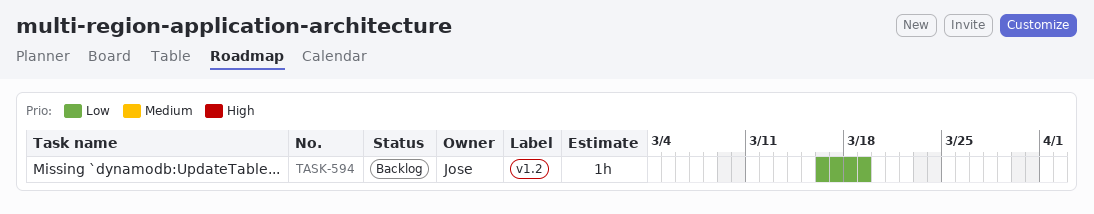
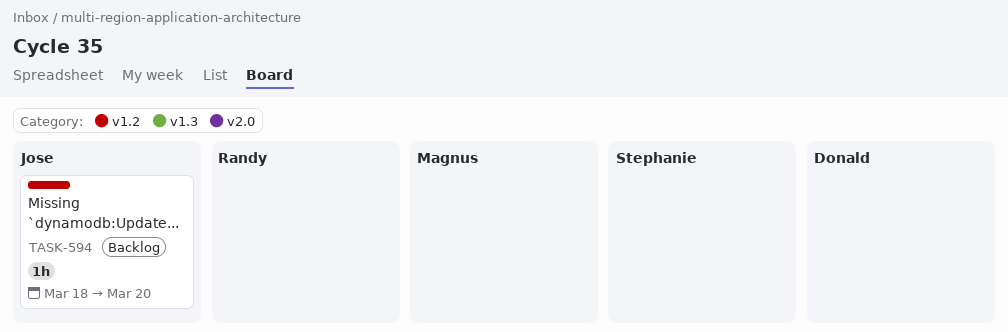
TASK-594, start: Mar 16 -> Mar 18
TASK-594, due: Mar 19 -> Mar 20

